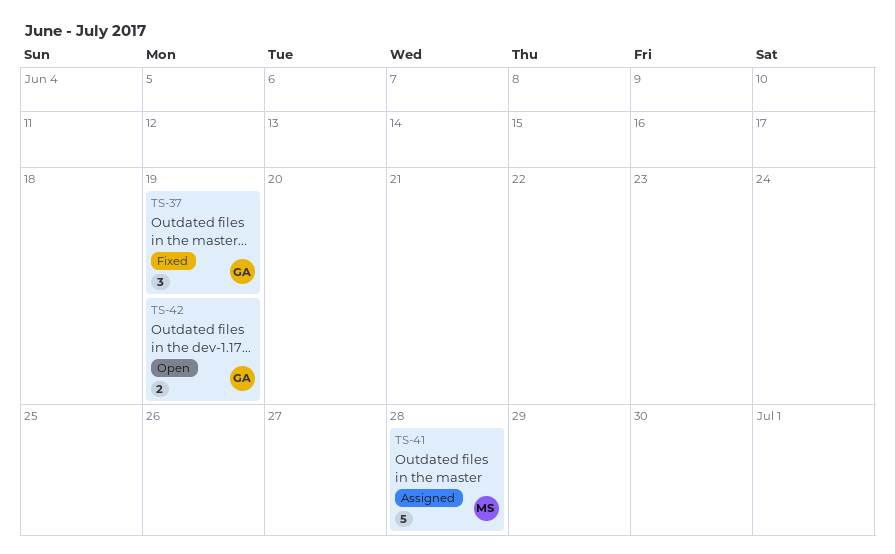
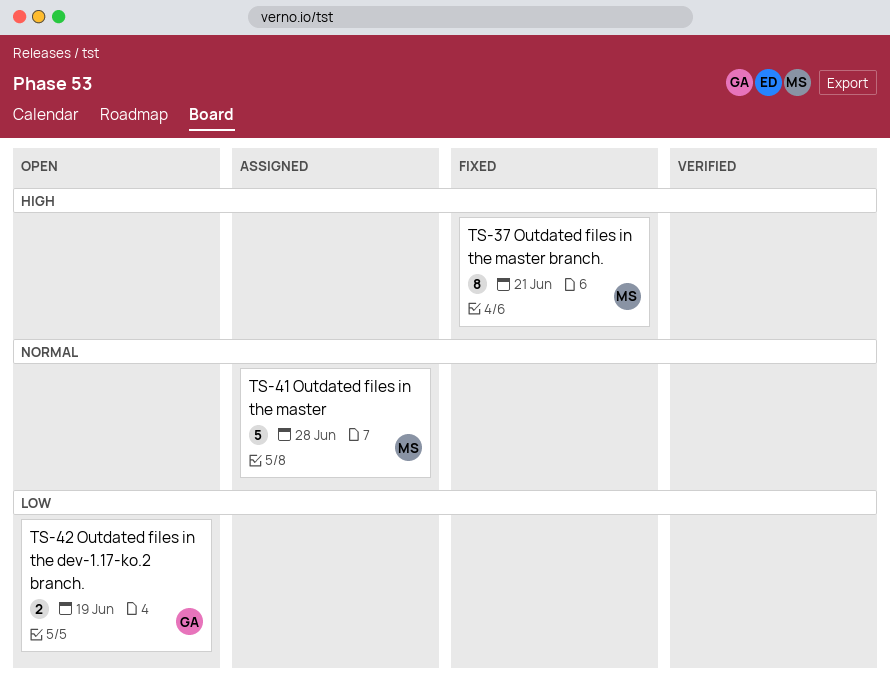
TS-37, owner: GA -> MS
TS-37, estimate: 3 -> 8
TS-37, due: Jun 19 -> Jun 21

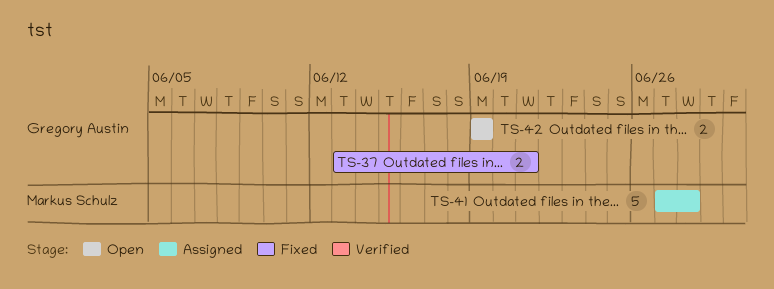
TS-37, owner: Markus Schulz -> Gregory Austin
TS-37, estimate: 8 -> 2

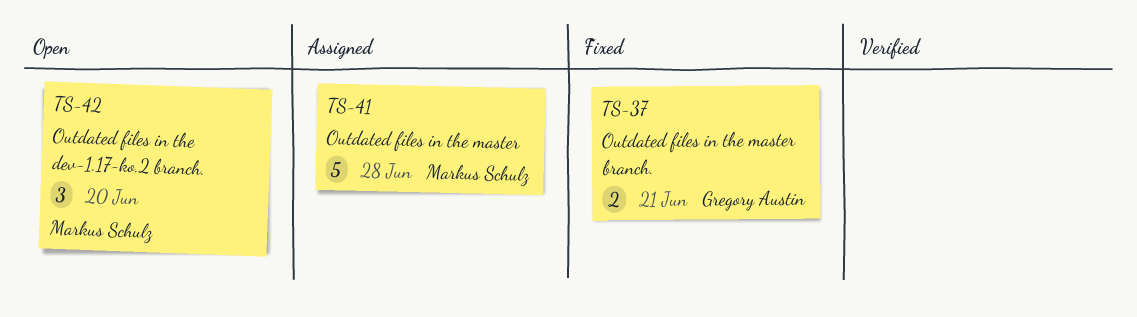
TS-42, owner: Gregory Austin -> Markus Schulz
TS-42, estimate: 2 -> 3
TS-42, due: Jun 19 -> Jun 20

